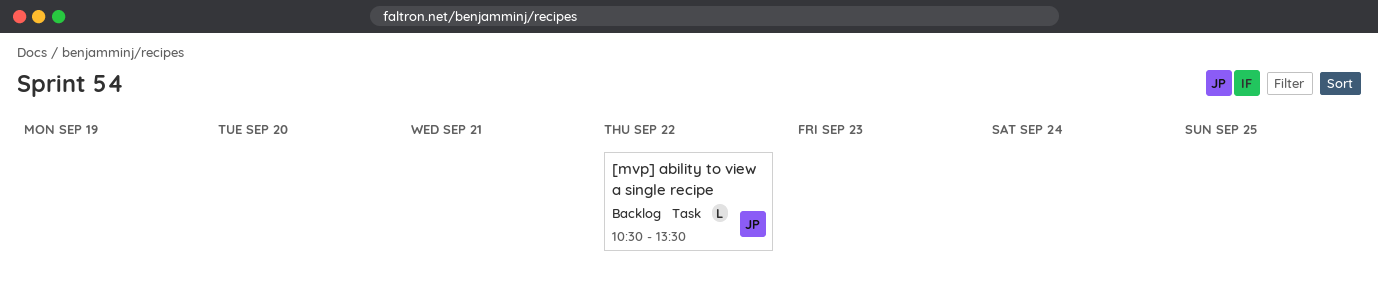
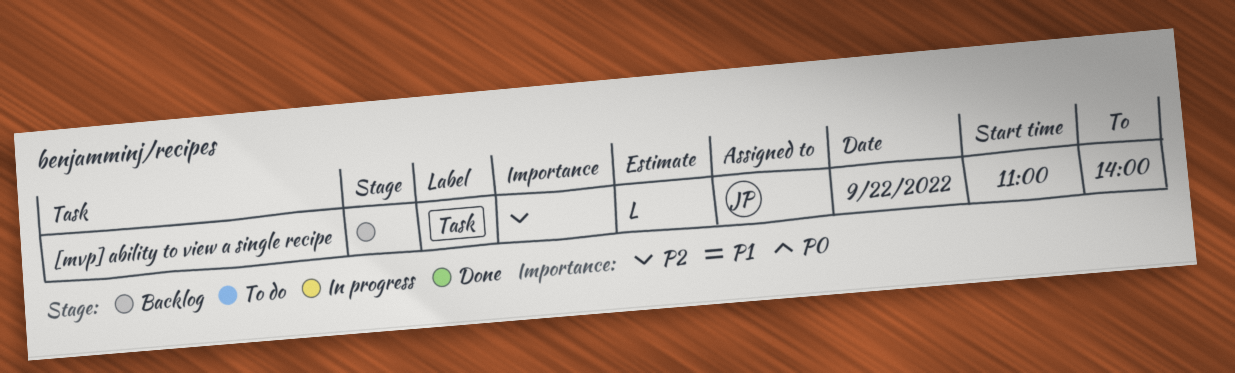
[mvp] ability to view a single recipe, begins: 10:30 -> 11:00
[mvp] ability to view a single recipe, ends: 13:30 -> 14:00

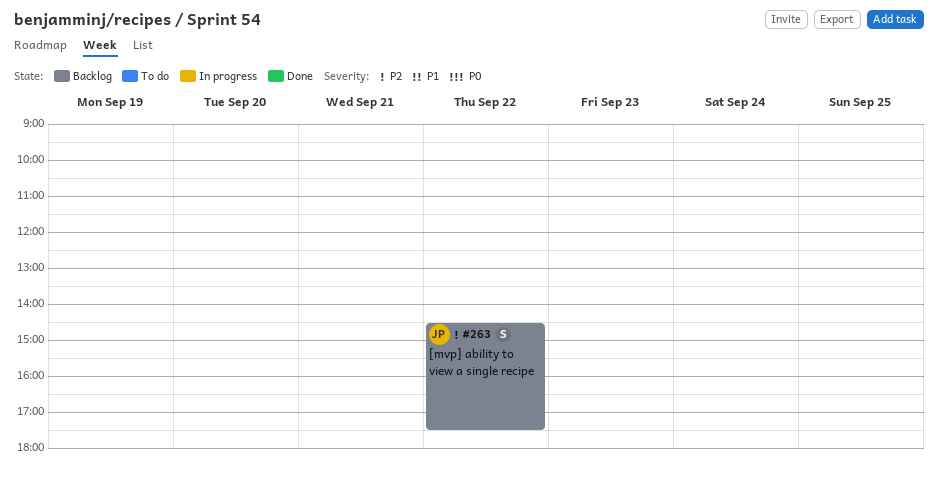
[mvp] ability to view a single recipe, estimate: L -> S
[mvp] ability to view a single recipe, begins: 11:00 -> 14:30
[mvp] ability to view a single recipe, ends: 14:00 -> 17:30

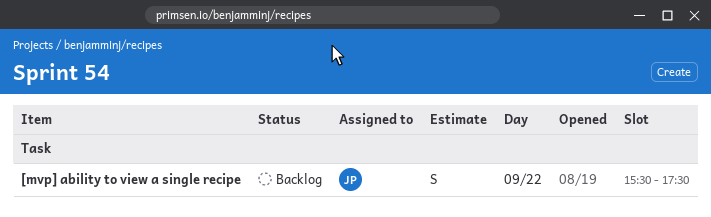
[mvp] ability to view a single recipe, begins: 14:30 -> 15:30

